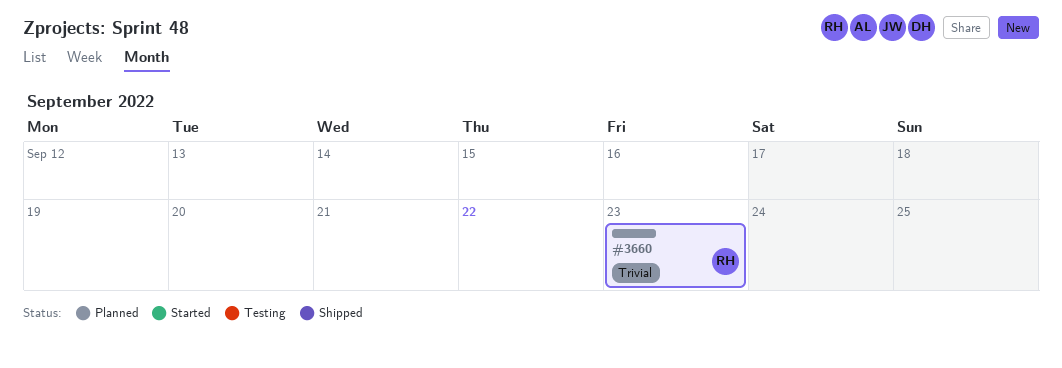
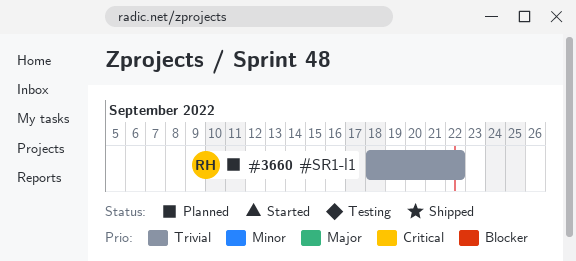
#3660, due: Sep 23 -> Sep 22

